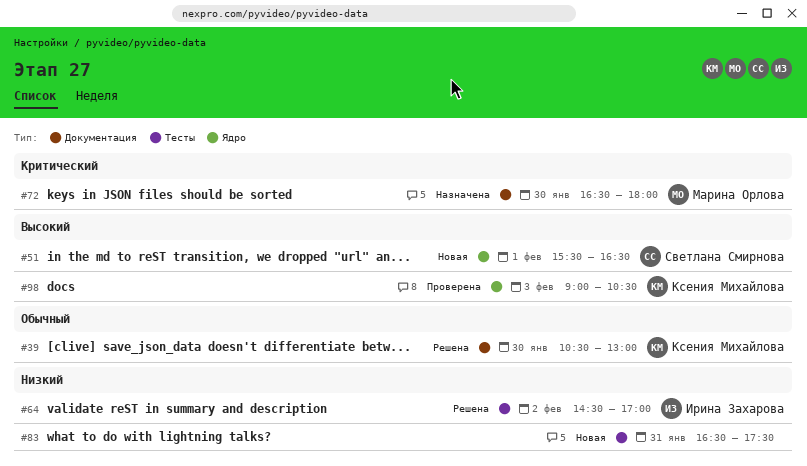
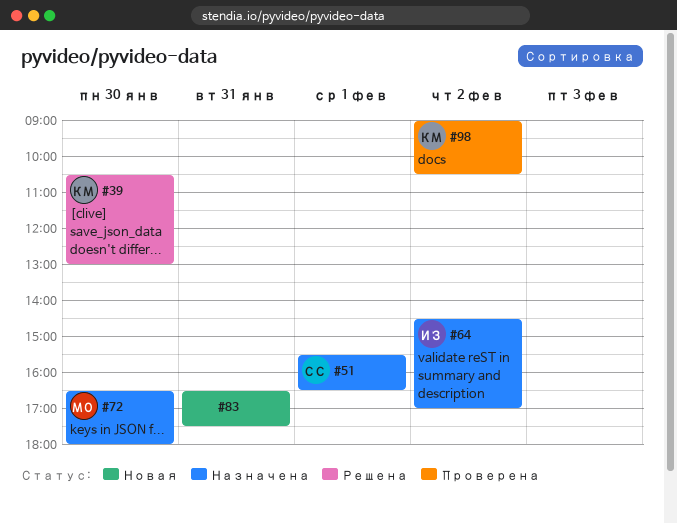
#51, status: Новая -> Назначена
#64, status: Решена -> Назначена
#98, day: Feb 3 -> Feb 2

